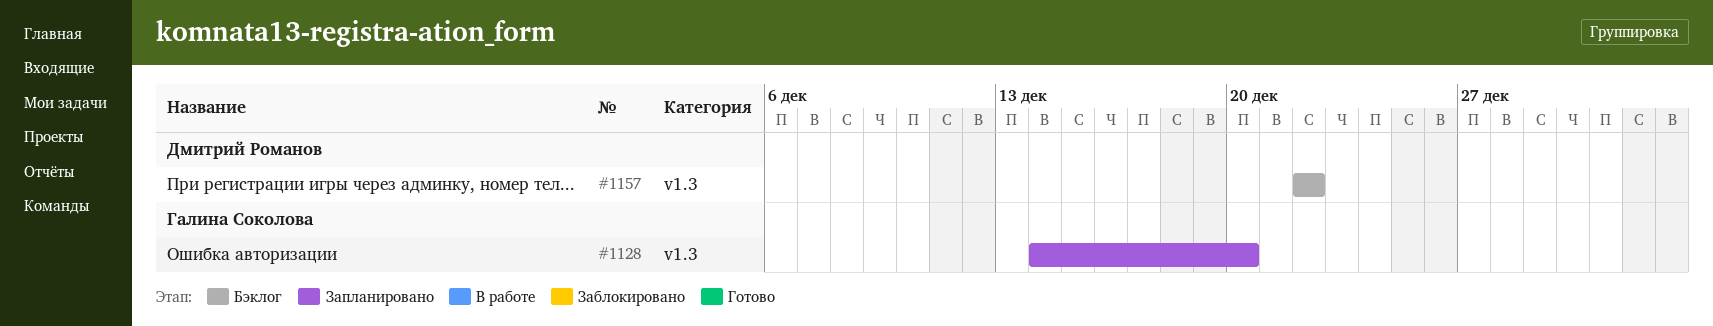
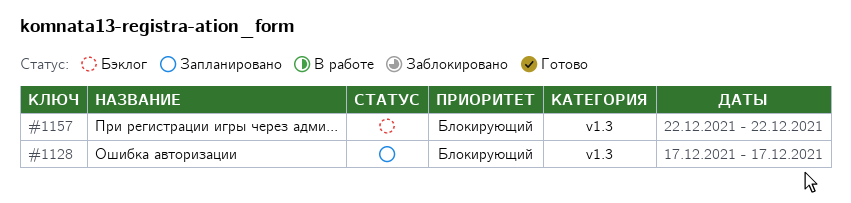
#1128, start: Dec 14 -> Dec 17
#1128, due: Dec 20 -> Dec 17

